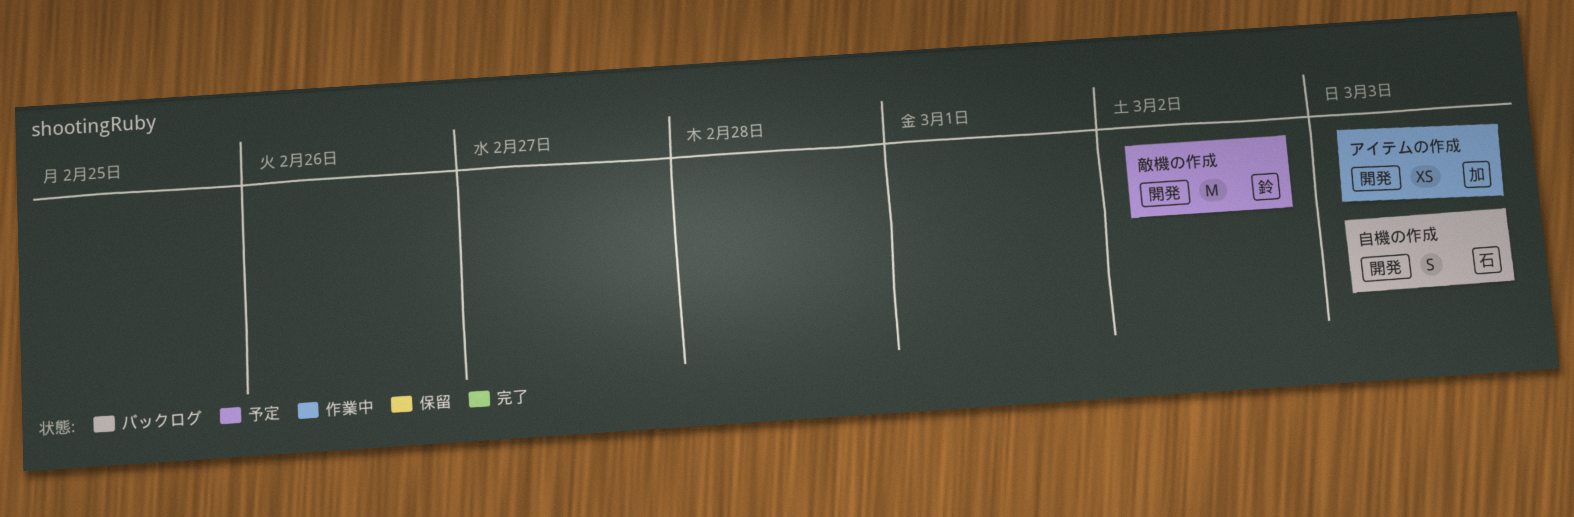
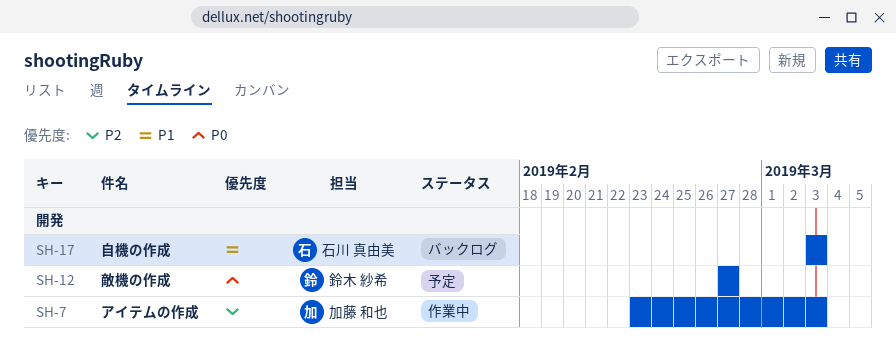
敵機の作成, due: Mar 2 -> Feb 27

